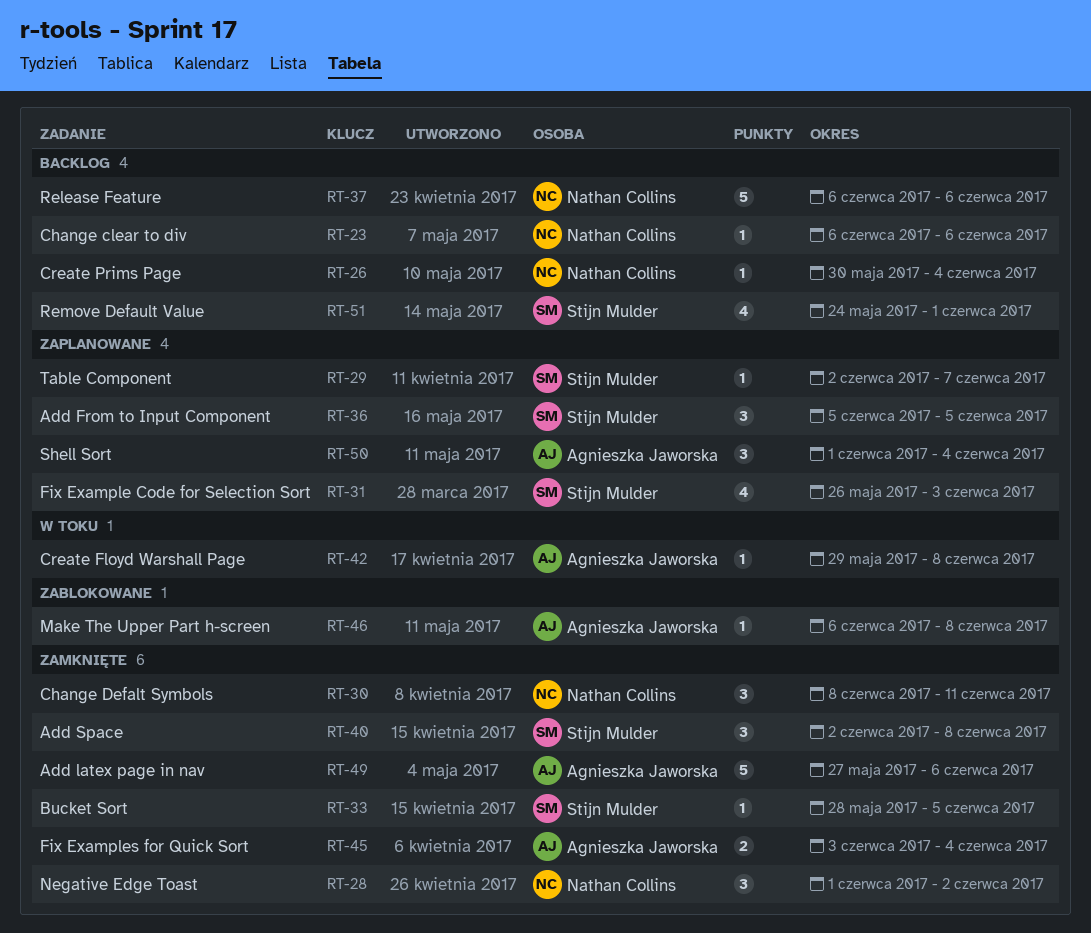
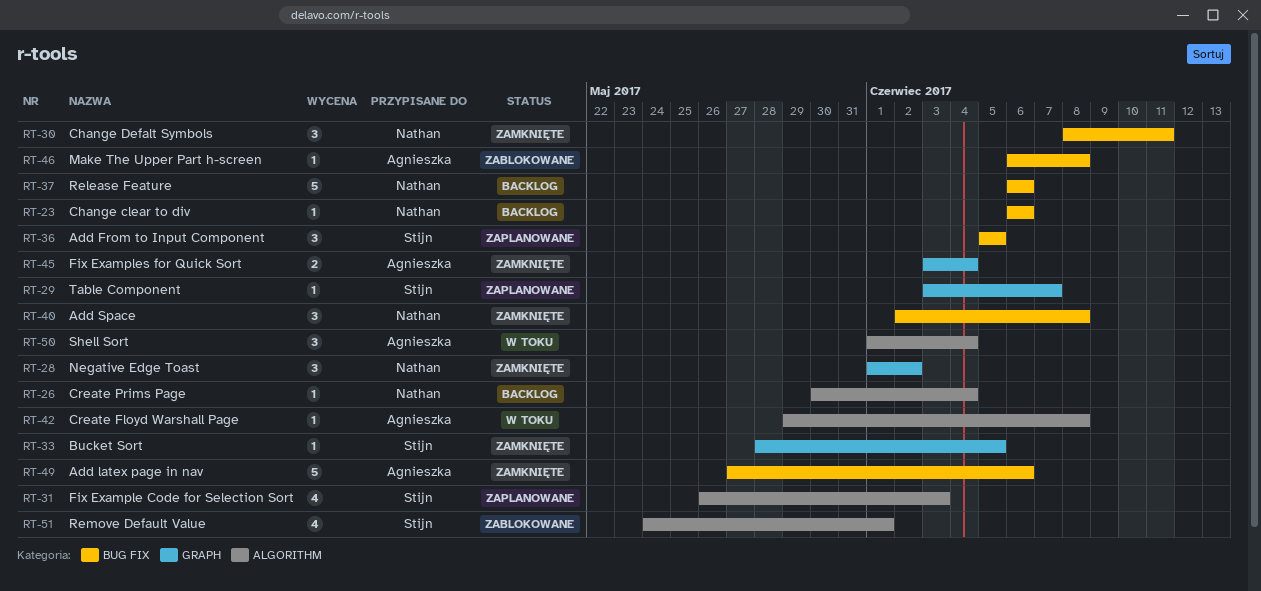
RT-29, start: Jun 2 -> Jun 3
RT-40, owner: Stijn Mulder -> Nathan Collins
RT-50, status: Zaplanowane -> W toku
RT-51, status: Backlog -> Zablokowane

